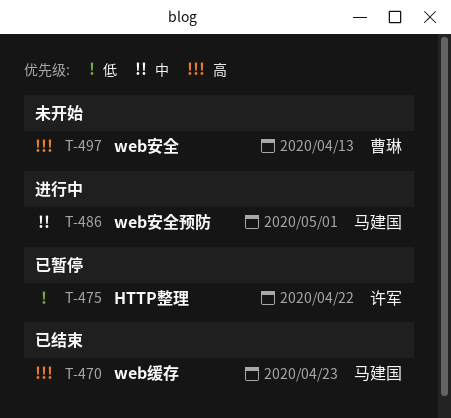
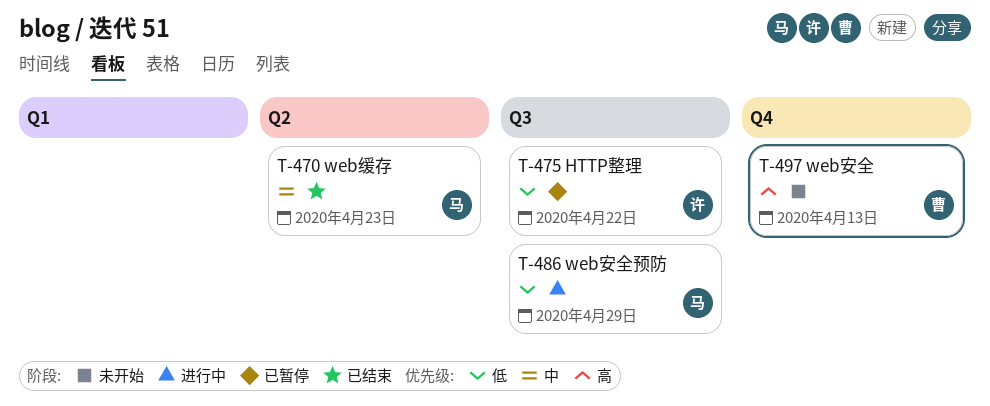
T-470, priority: 高 -> 中
T-486, priority: 中 -> 低
T-486, due: May 1 -> Apr 29

